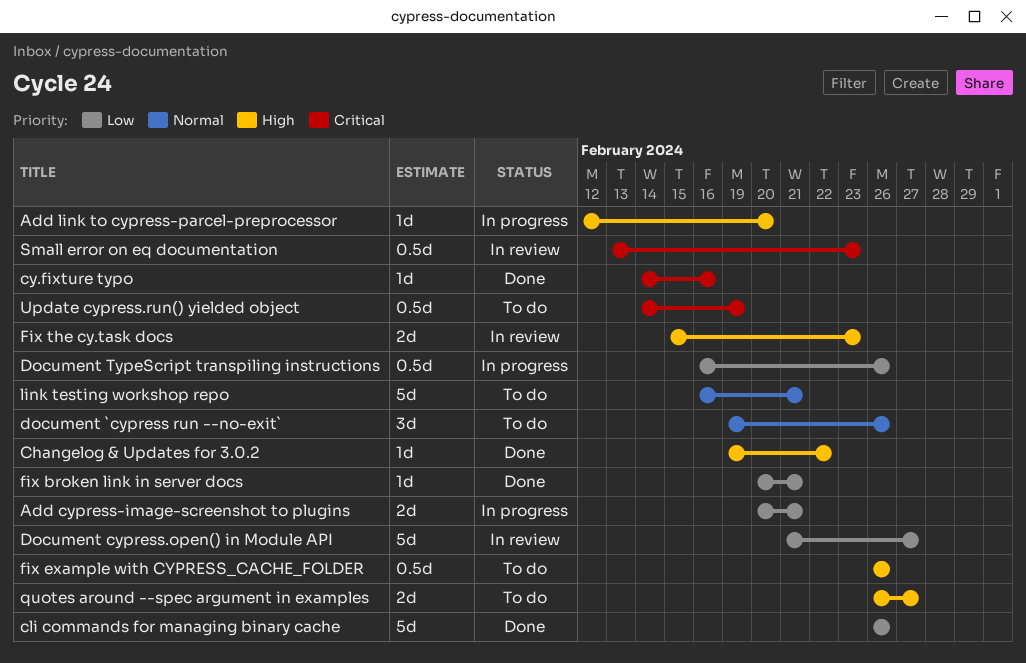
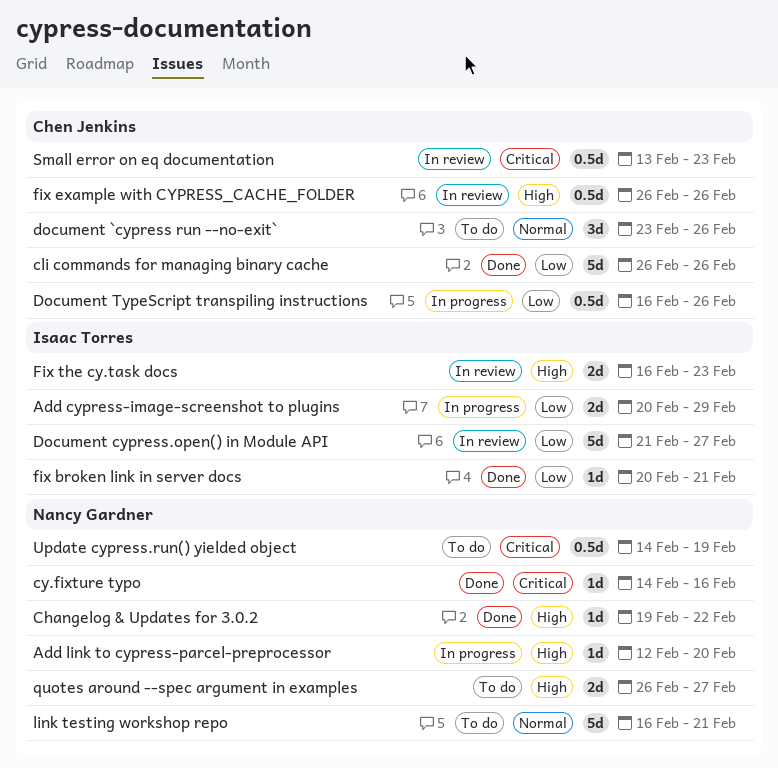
Add cypress-image-screenshot to plugins, due: Feb 21 -> Feb 29
document `cypress run --no-exit`, start: Feb 19 -> Feb 23
fix example with CYPRESS_CACHE_FOLDER, status: To do -> In review
Fix the cy.task docs, start: Feb 15 -> Feb 16

